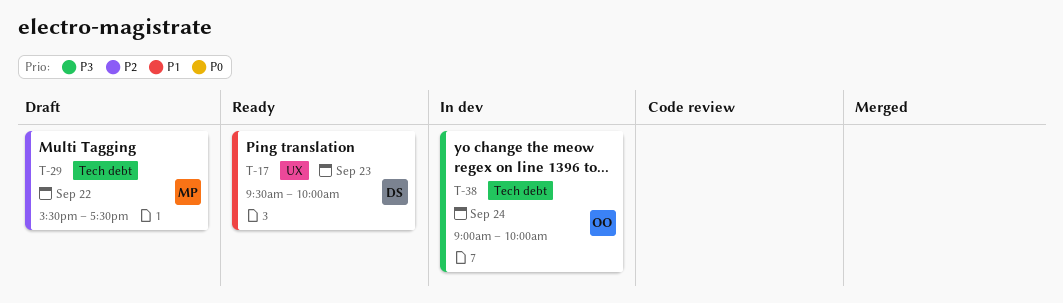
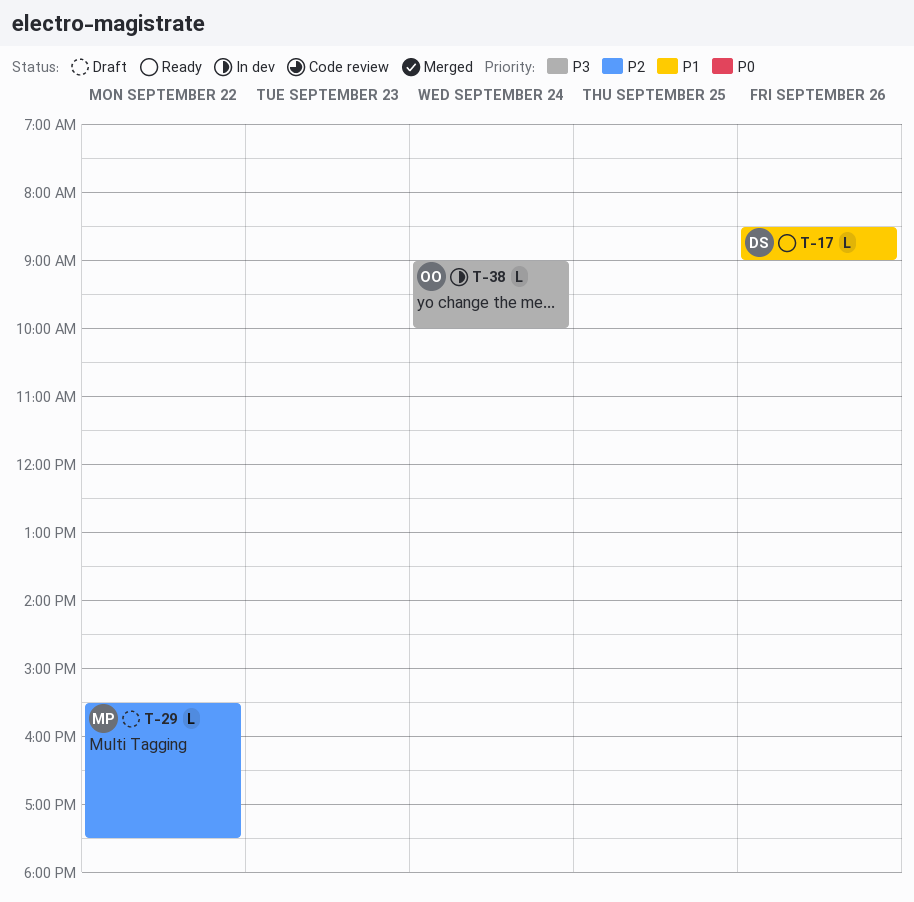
T-17, day: Sep 23 -> Sep 26
T-17, begins: 09:30 -> 08:30
T-17, ends: 10:00 -> 09:00

